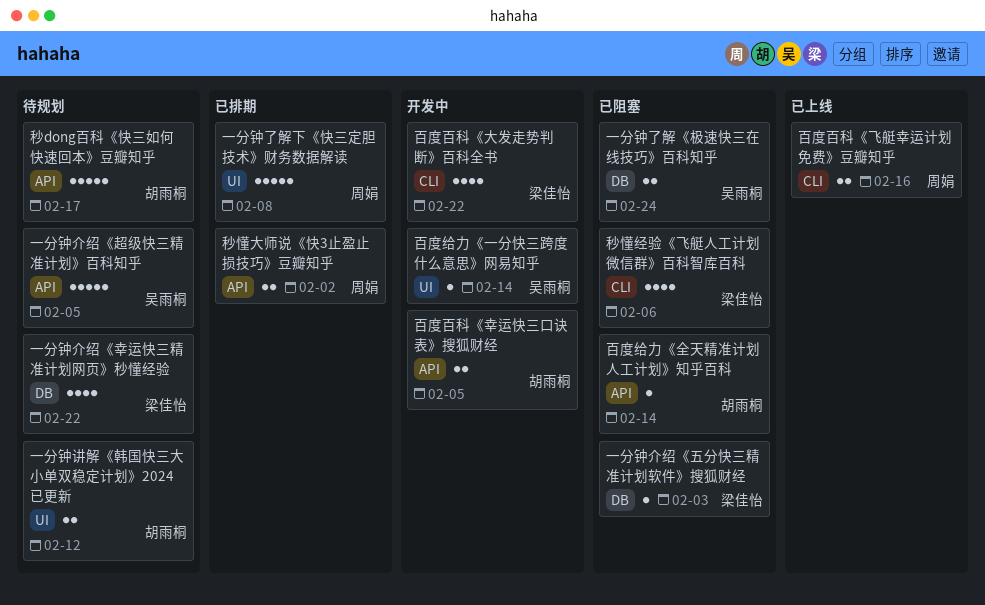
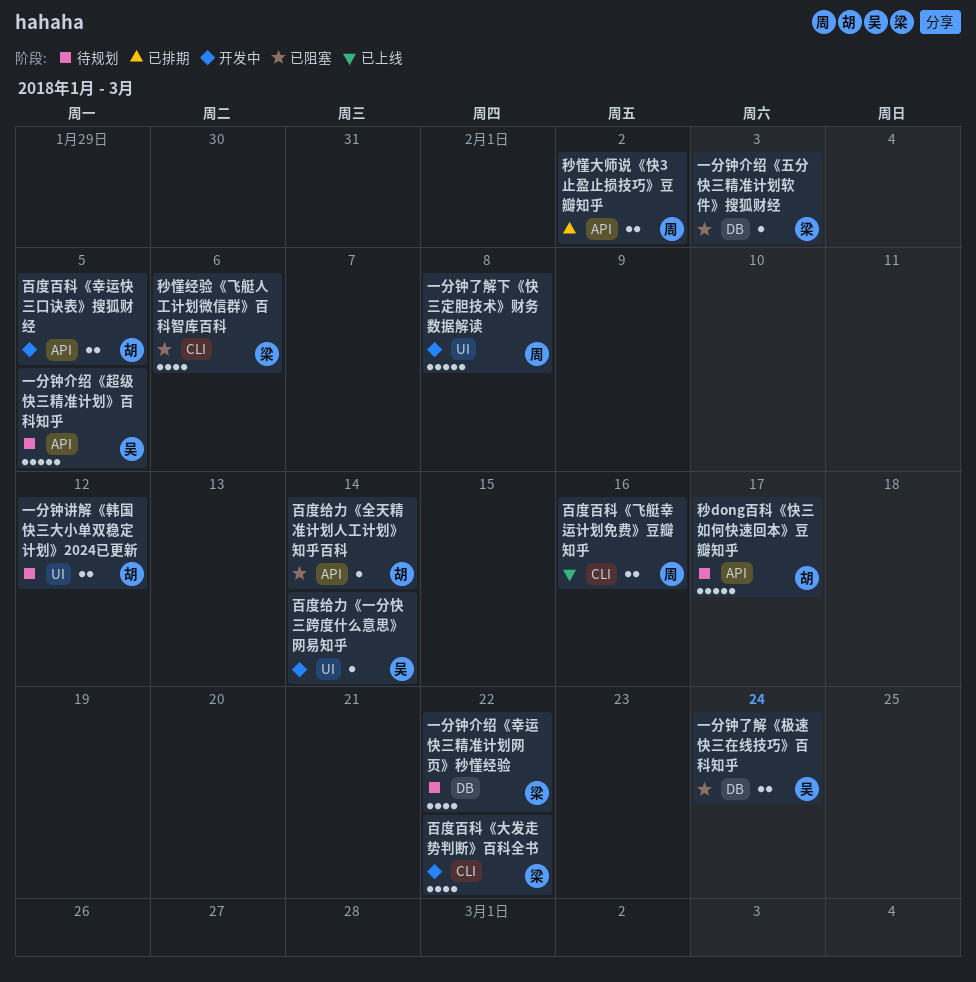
一分钟了解下《快三定胆技术》财务数据解读, status: 已排期 -> 开发中

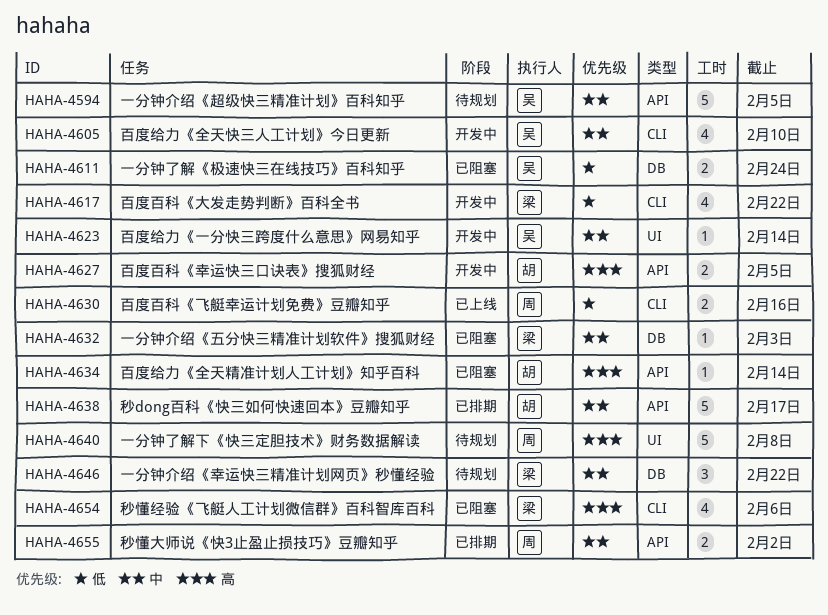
一分钟了解下《快三定胆技术》财务数据解读, status: 开发中 -> 待规划
一分钟介绍《幸运快三精准计划网页》秒懂经验, estimate: 4 -> 3
一分钟讲解《韩国快三大小单双稳定计划》2024已更新: present -> none
百度给力《全天快三人工计划》今日更新: none -> present
秒dong百科《快三如何快速回本》豆瓣知乎, status: 待规划 -> 已排期

